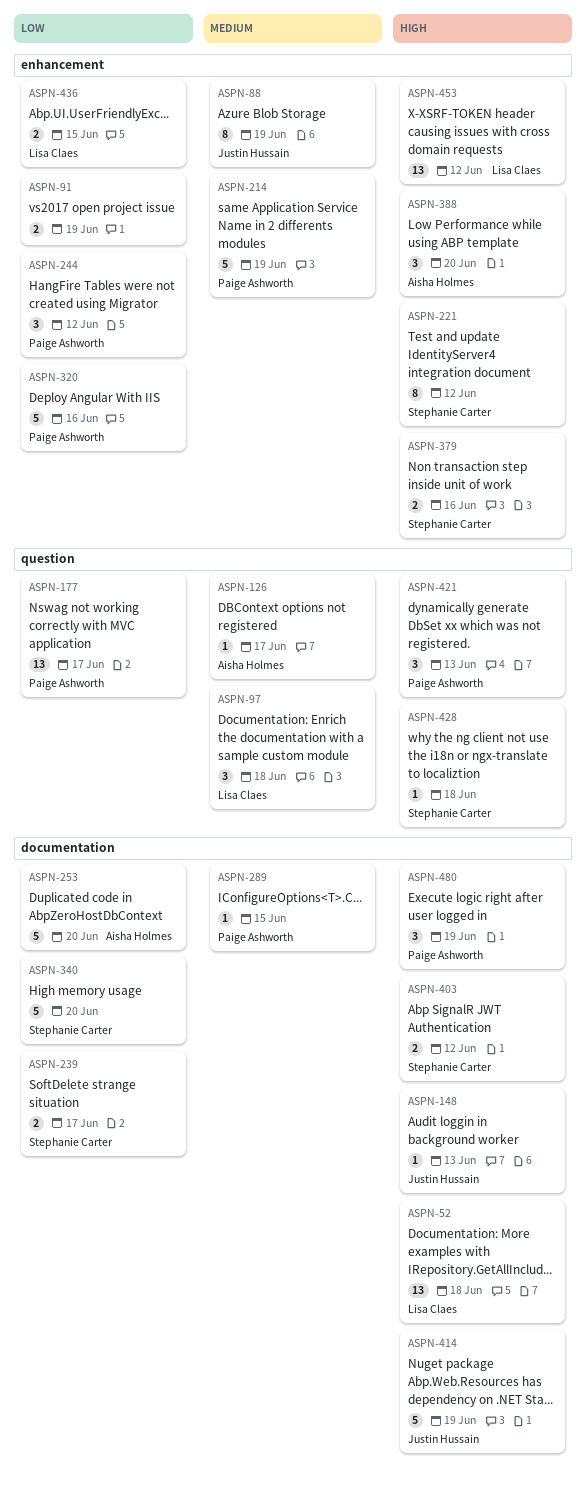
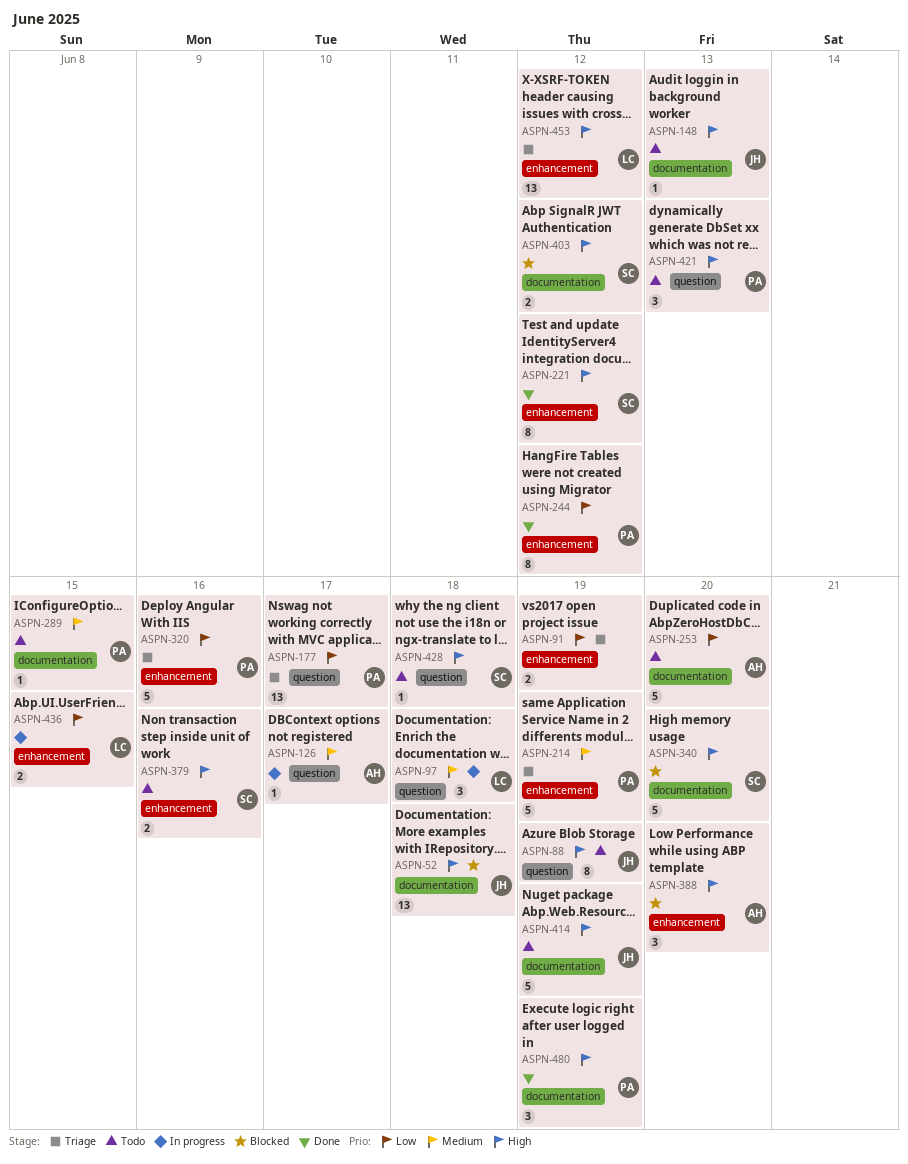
ASPN-52, owner: Lisa Claes -> Justin Hussain
ASPN-88, priority: Medium -> High
ASPN-88, label: enhancement -> question
ASPN-239: present -> none
ASPN-244, estimate: 3 -> 8
ASPN-340, priority: Low -> High

